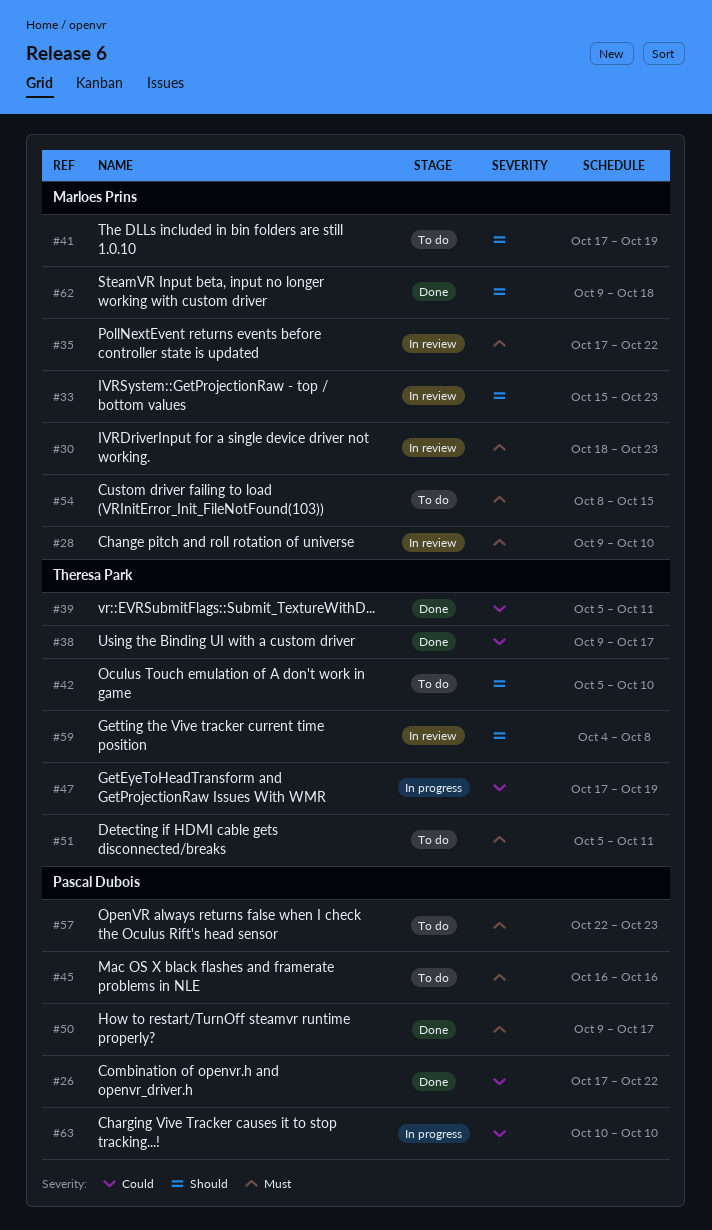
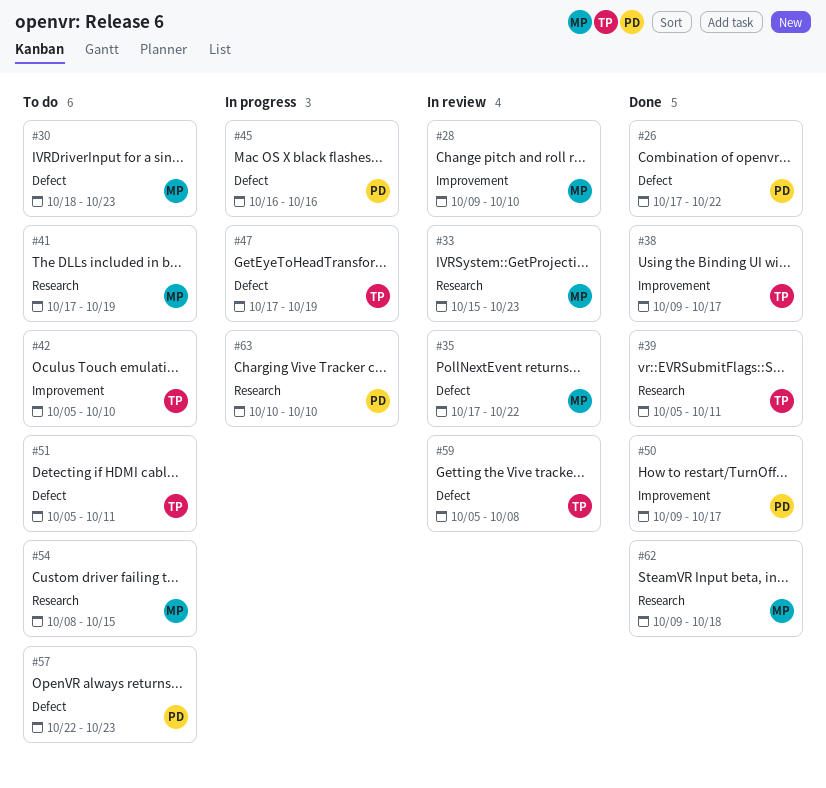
#30, status: In review -> To do
#45, status: To do -> In progress
#59, start: Oct 4 -> Oct 5

